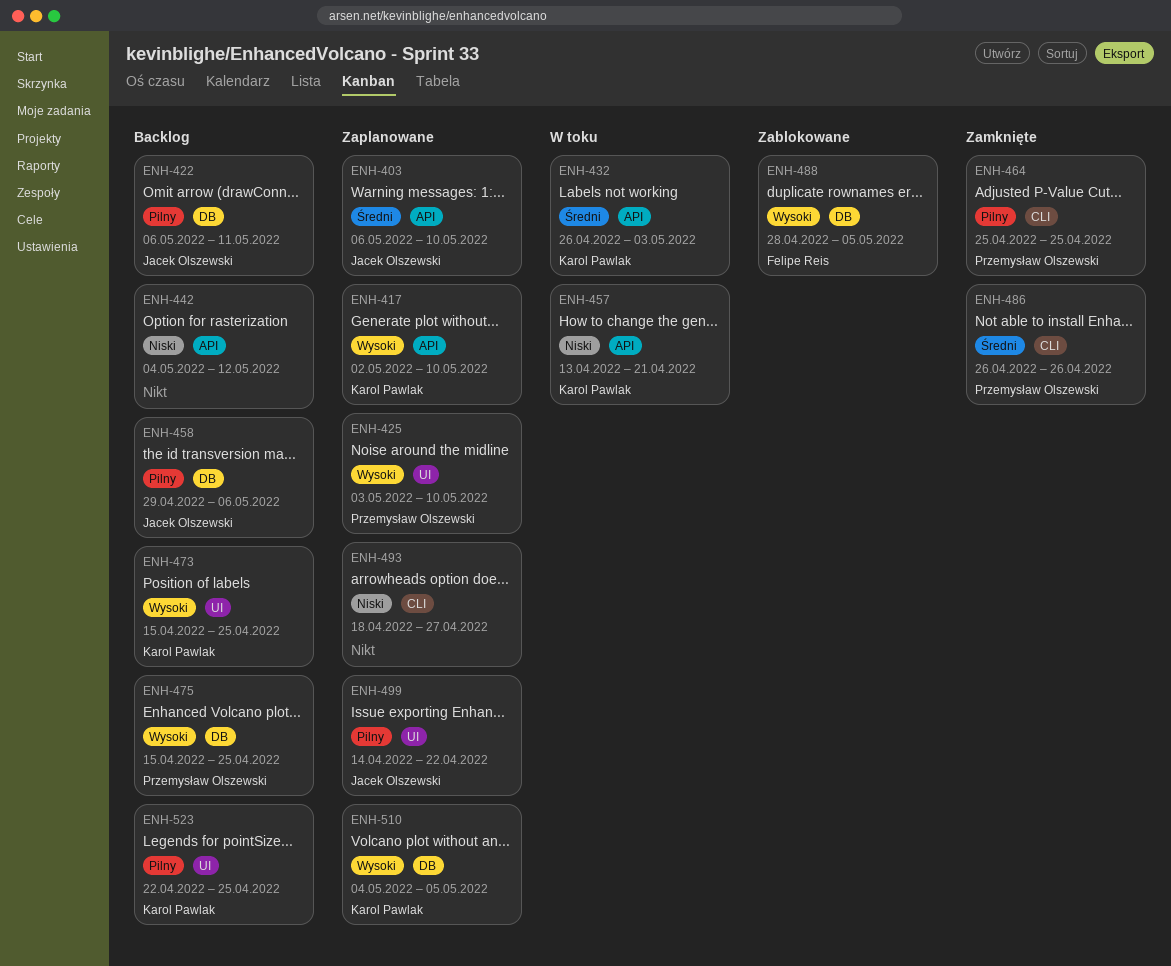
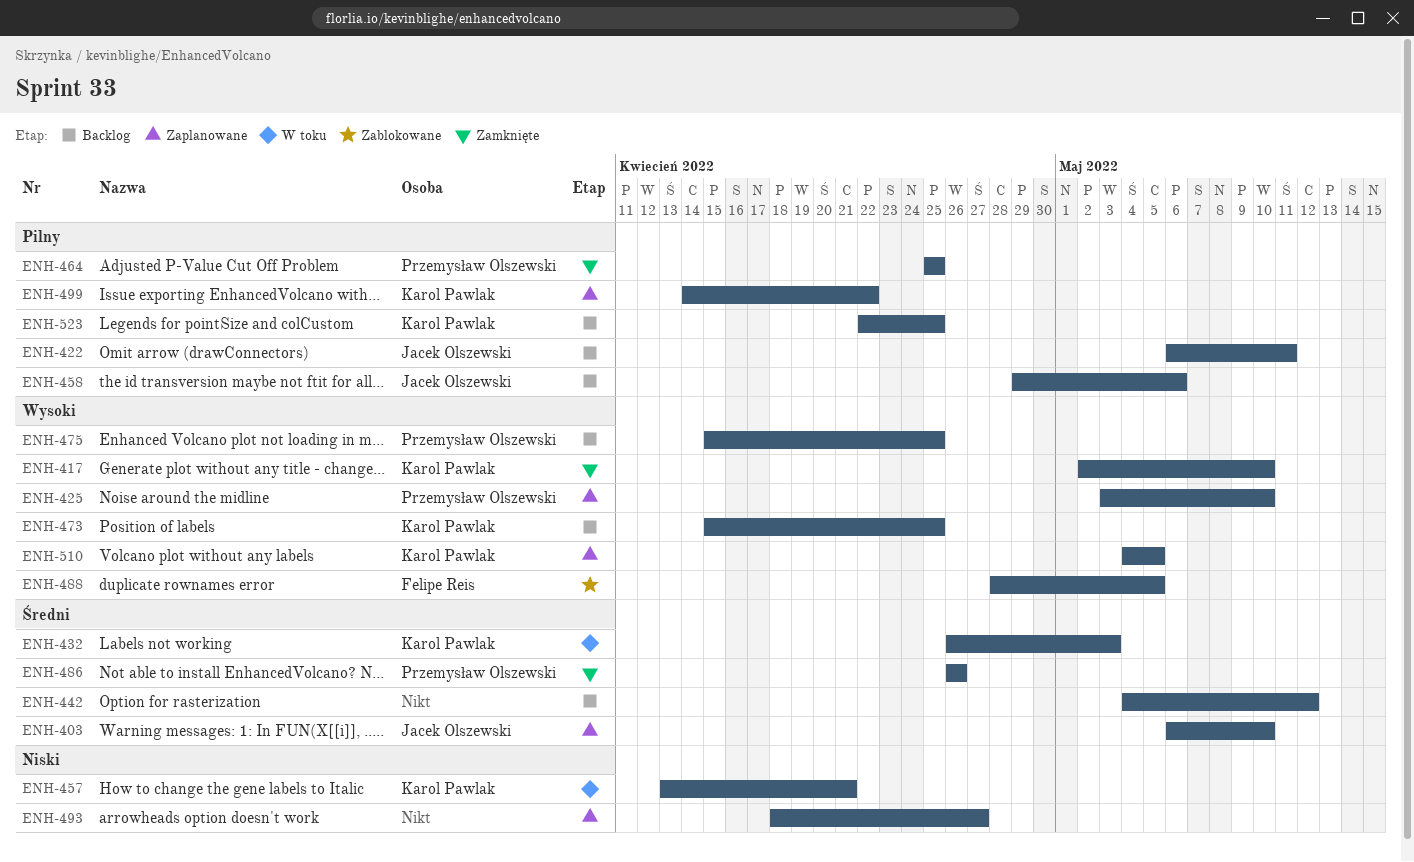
ENH-417, status: Zaplanowane -> Zamknięte
ENH-442, priority: Niski -> Średni
ENH-499, owner: Jacek Olszewski -> Karol Pawlak

